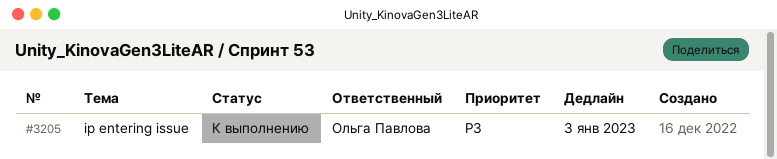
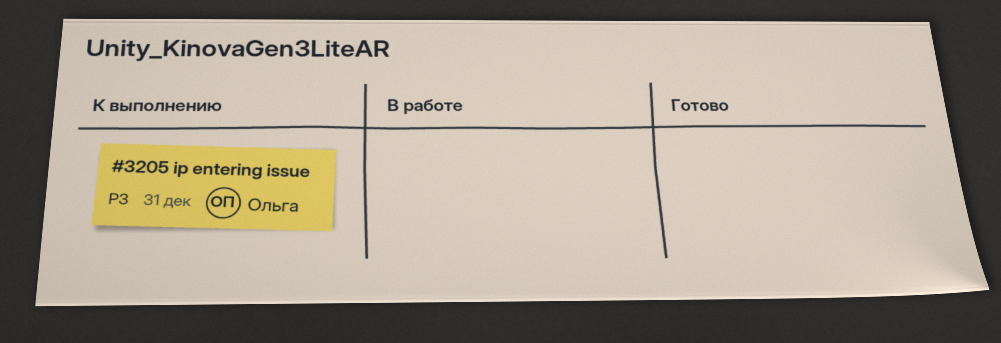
#3205, due: Jan 3 -> Dec 31

